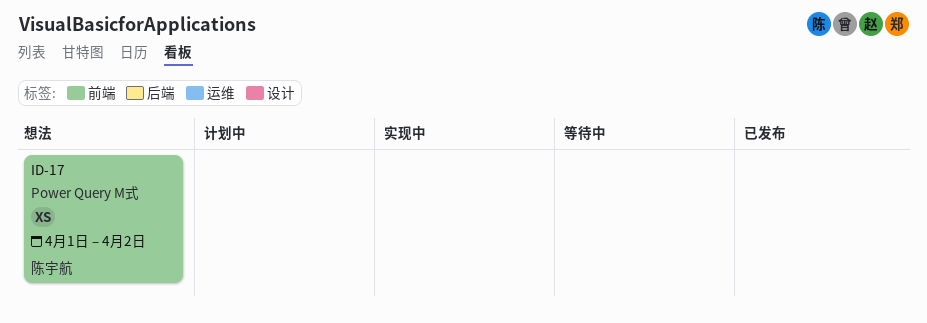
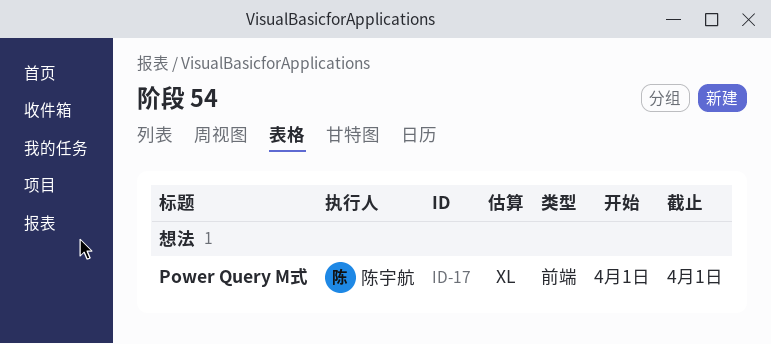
ID-17, estimate: XS -> XL
ID-17, due: Apr 2 -> Apr 1

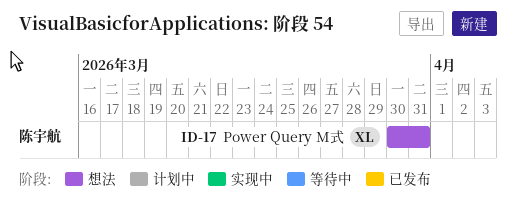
ID-17, start: Apr 1 -> Mar 30
ID-17, due: Apr 1 -> Mar 31

